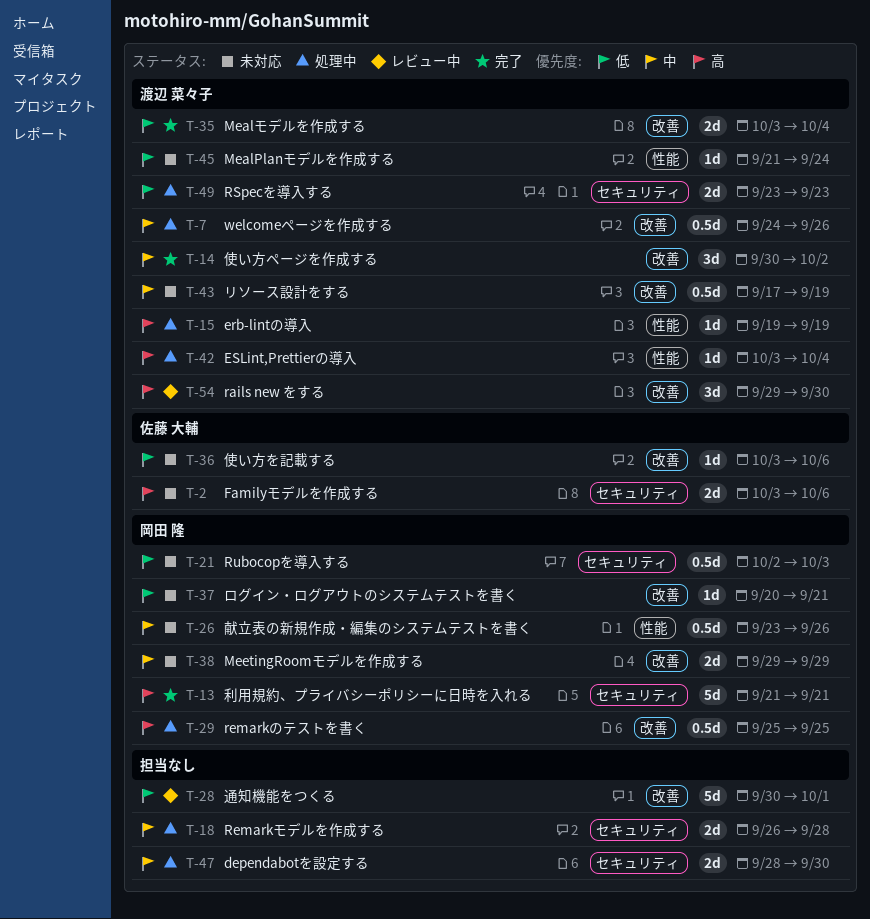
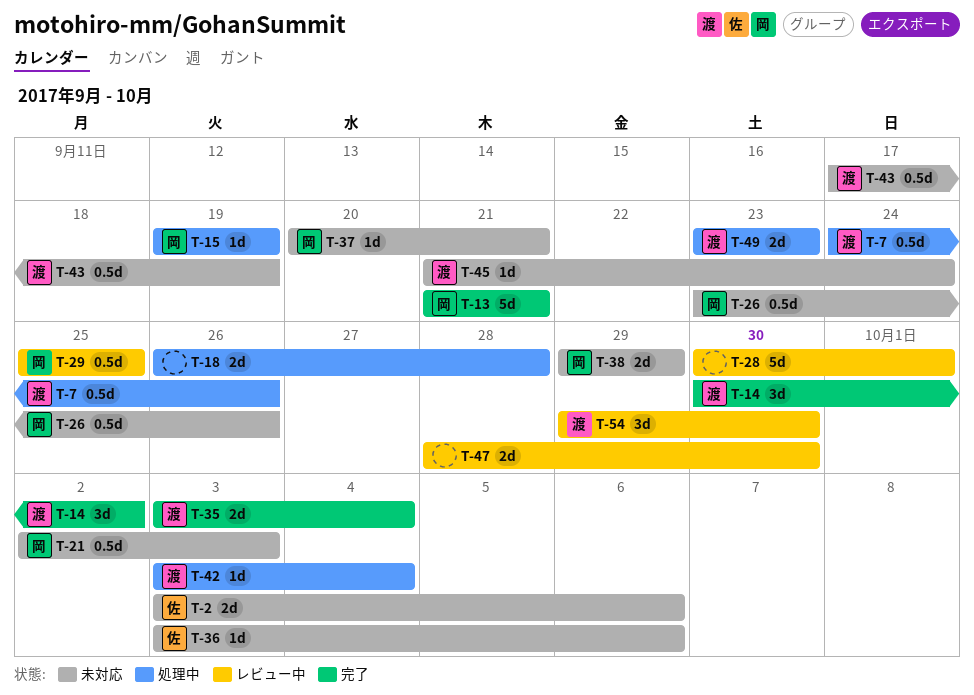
T-15, owner: 渡辺 菜々子 -> 岡田 隆
T-29, status: 処理中 -> レビュー中
T-47, status: 処理中 -> レビュー中

